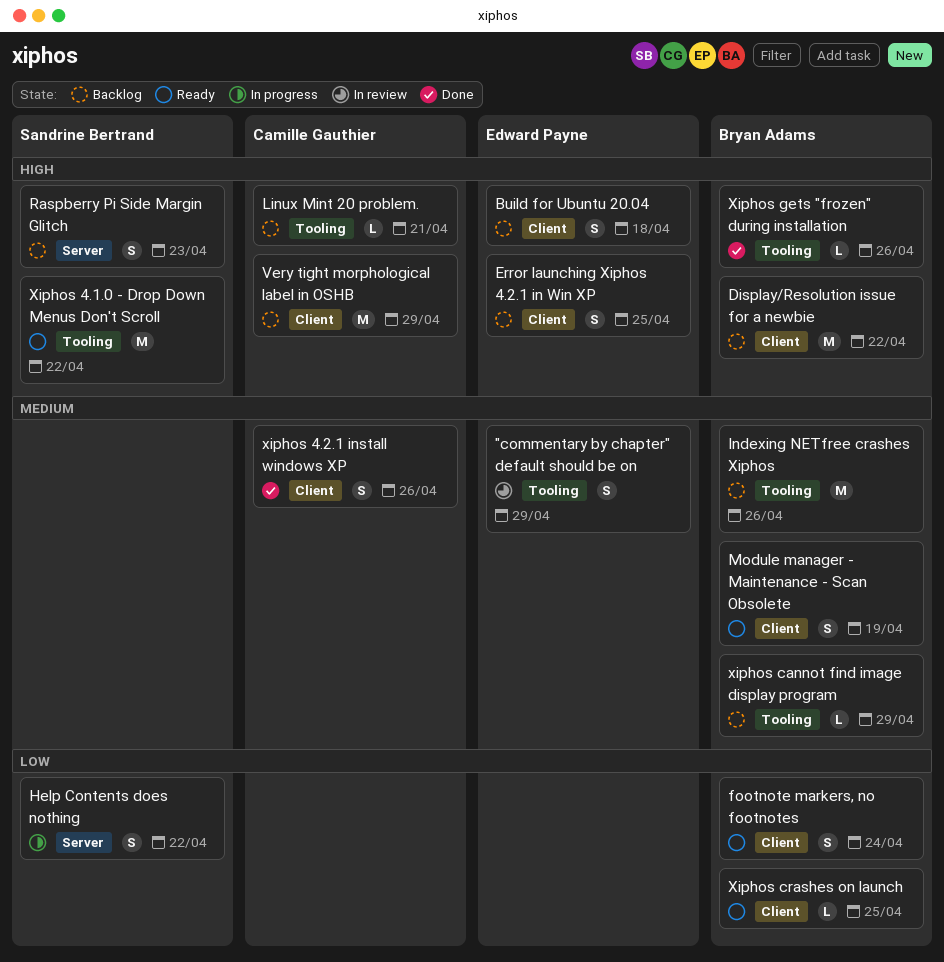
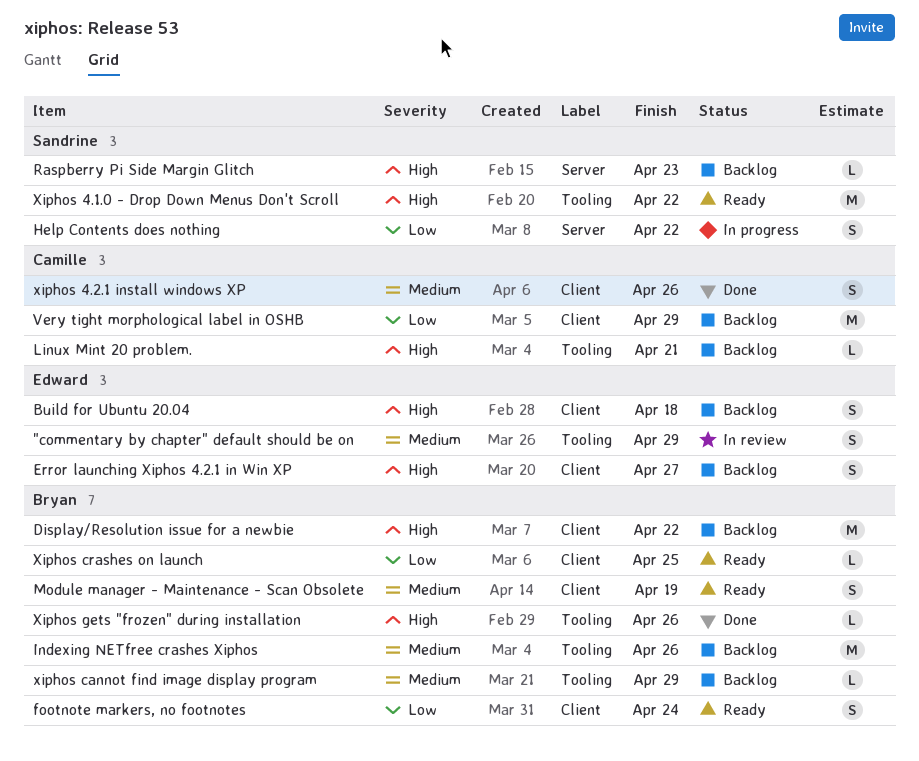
Error launching Xiphos 4.2.1 in Win XP, due: Apr 25 -> Apr 27
Raspberry Pi Side Margin Glitch, estimate: S -> L
Very tight morphological label in OSHB, priority: High -> Low

